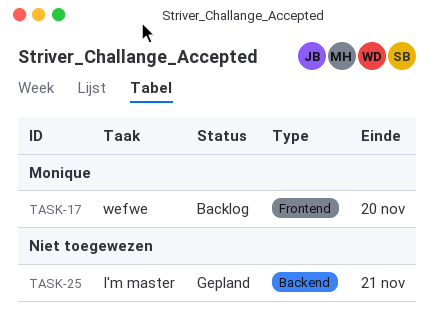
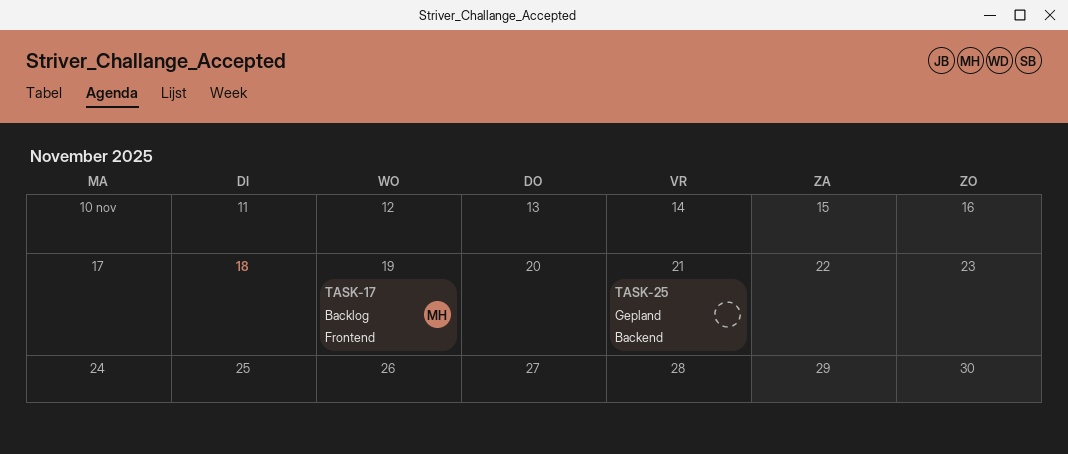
TASK-17, due: Nov 20 -> Nov 19

